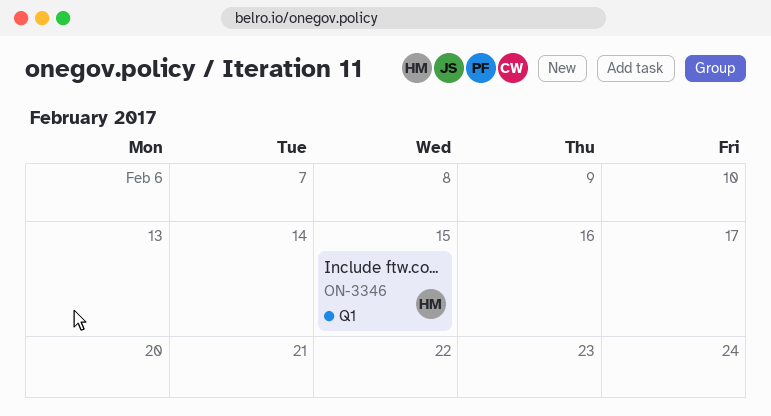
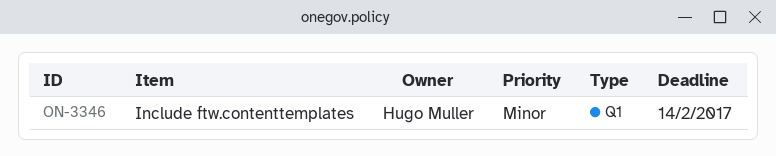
ON-3346, due: Feb 15 -> Feb 14

